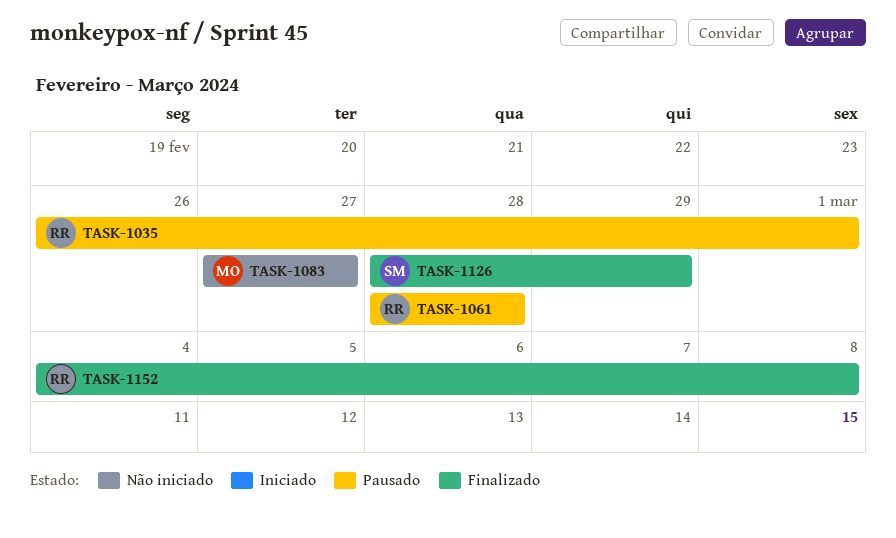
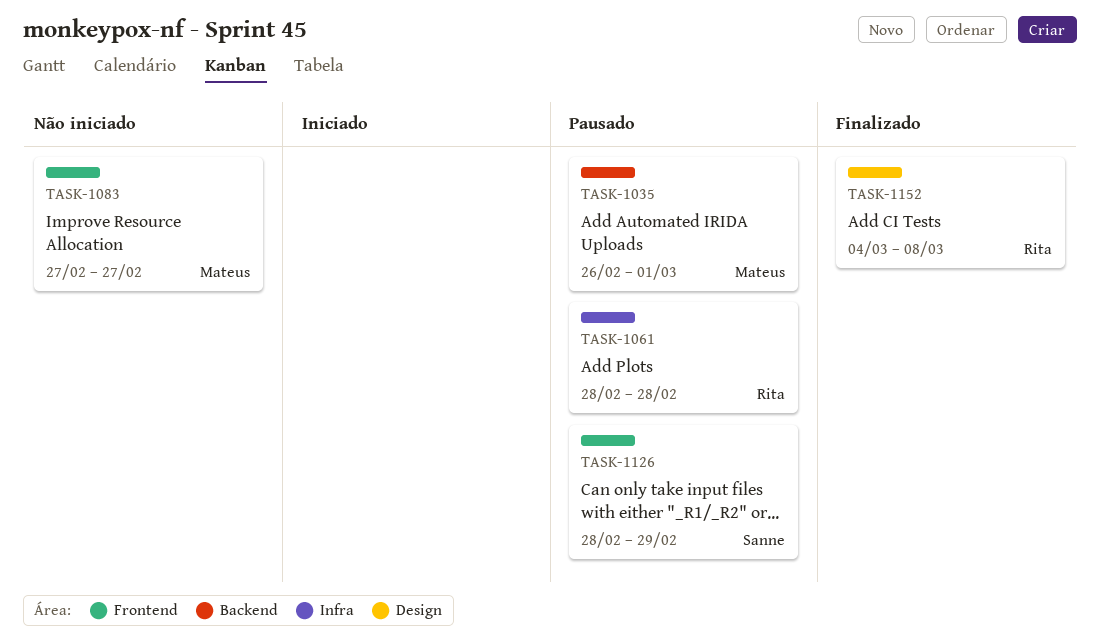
TASK-1035, owner: Rita -> Mateus
TASK-1126, status: Finalizado -> Pausado

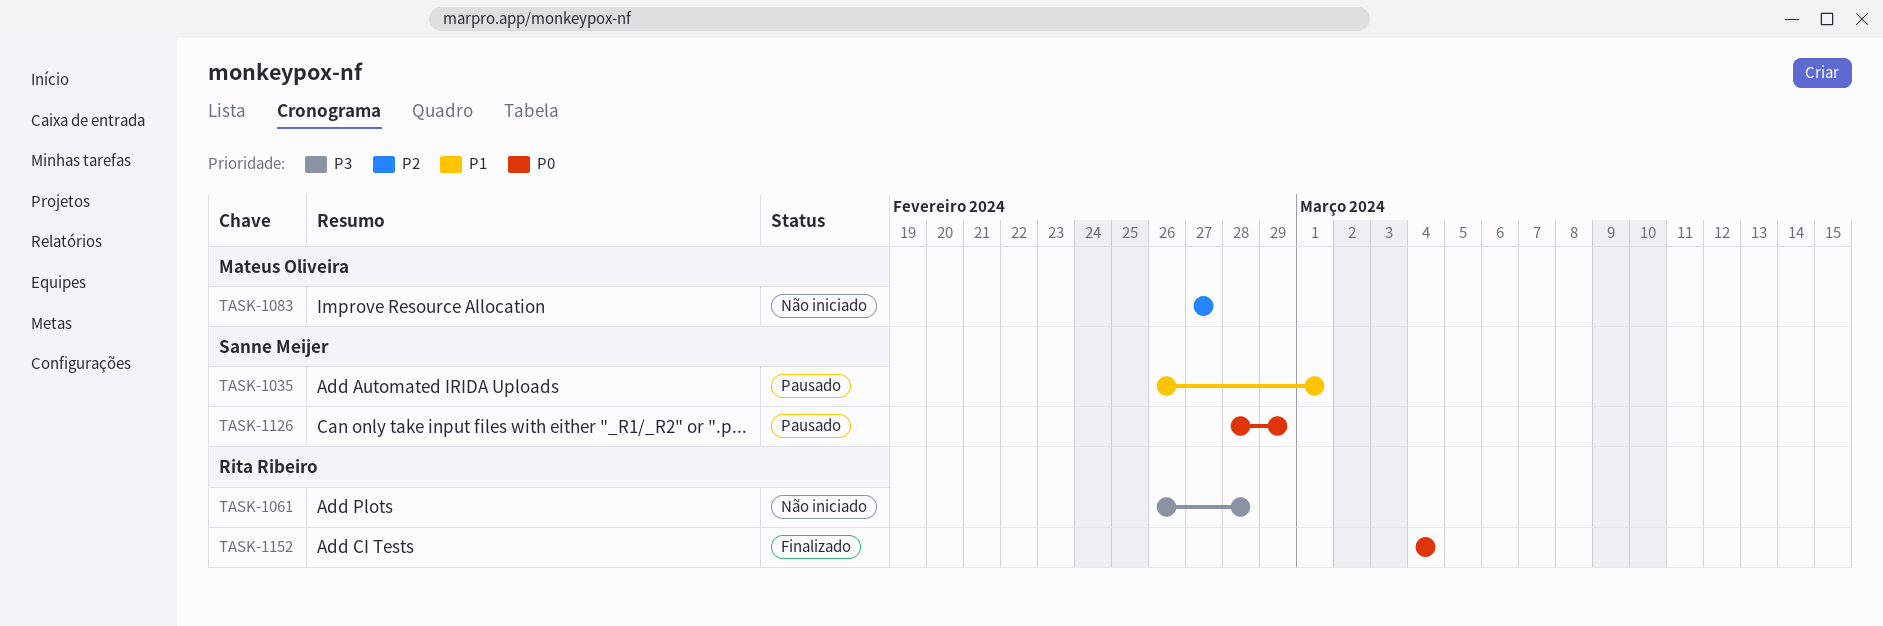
TASK-1035, owner: Mateus Oliveira -> Sanne Meijer
TASK-1061, status: Pausado -> Não iniciado
TASK-1061, start: Feb 28 -> Feb 26
TASK-1152, due: Mar 8 -> Mar 4

